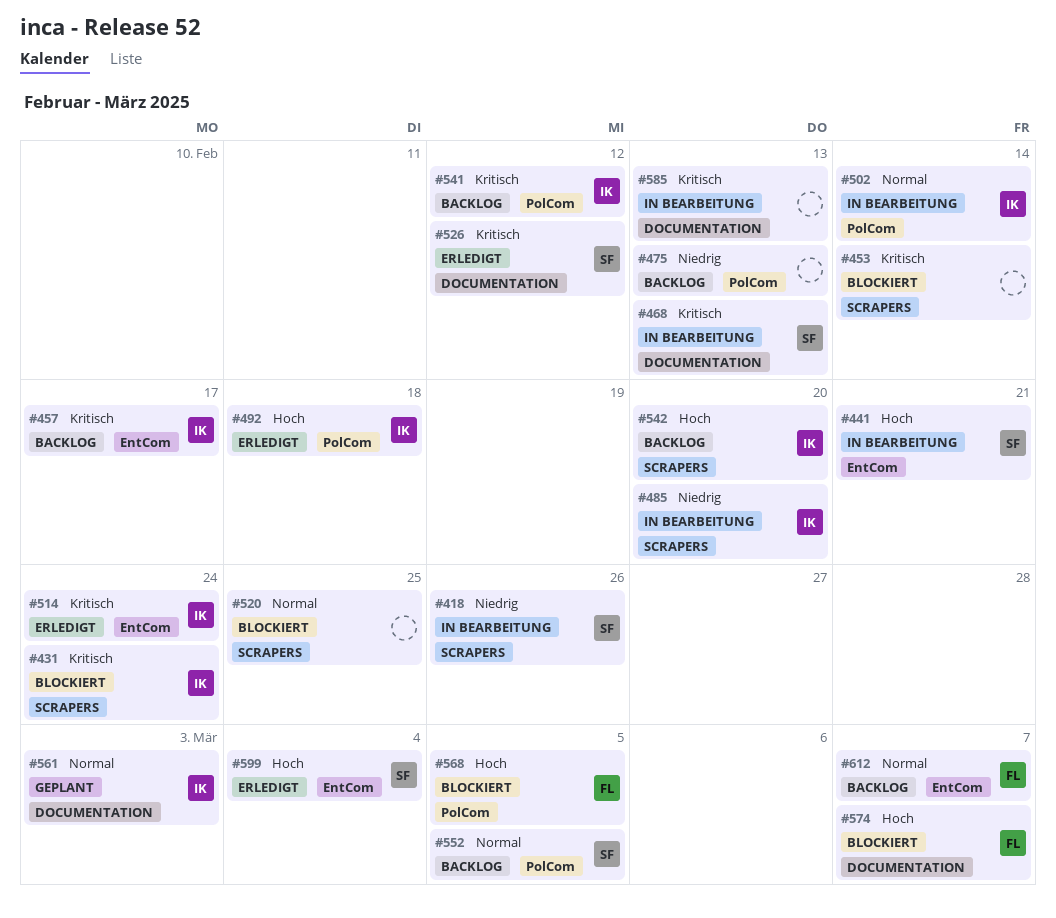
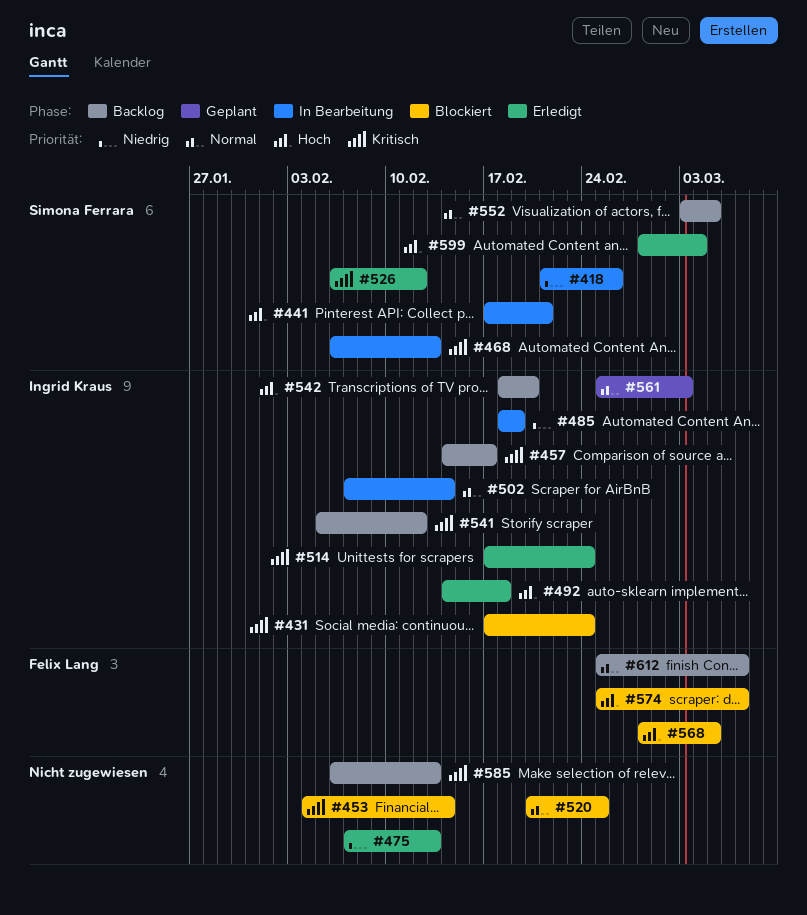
#475, status: Backlog -> Erledigt
#485, due: Feb 20 -> Feb 19
#585, status: In Bearbeitung -> Backlog

